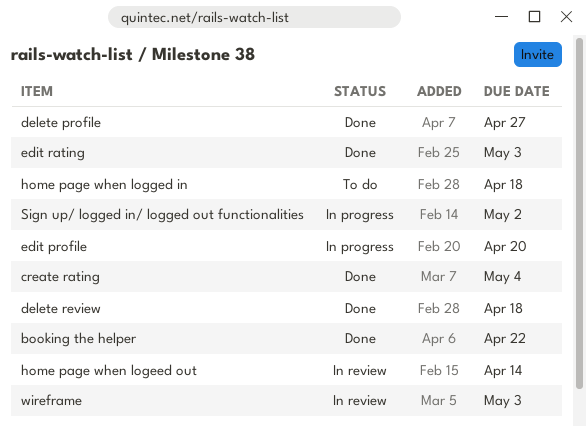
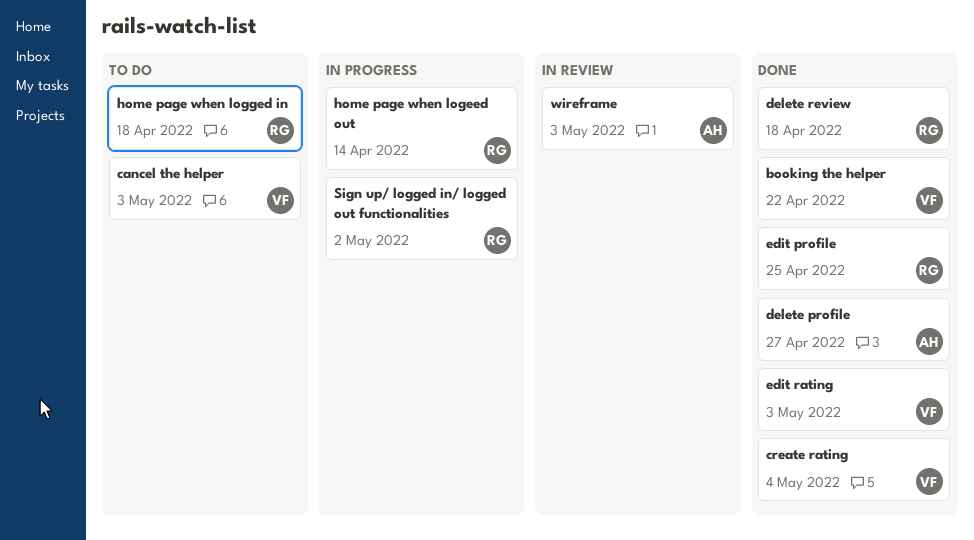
cancel the helper: none -> present
edit profile, status: In progress -> Done
edit profile, due: Apr 20 -> Apr 25
home page when logeed out, status: In review -> In progress

